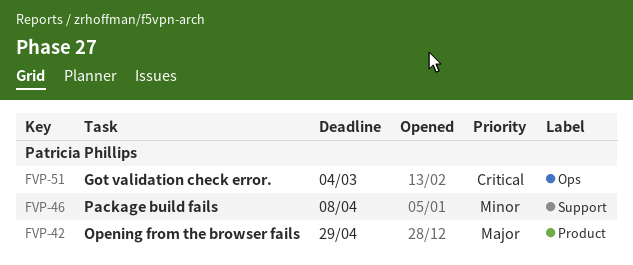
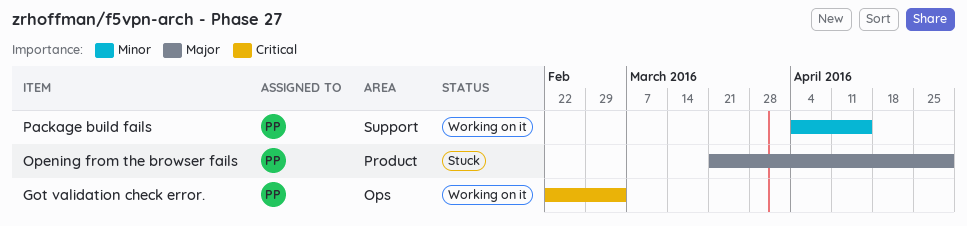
Package build fails, due: Apr 8 -> Apr 15

